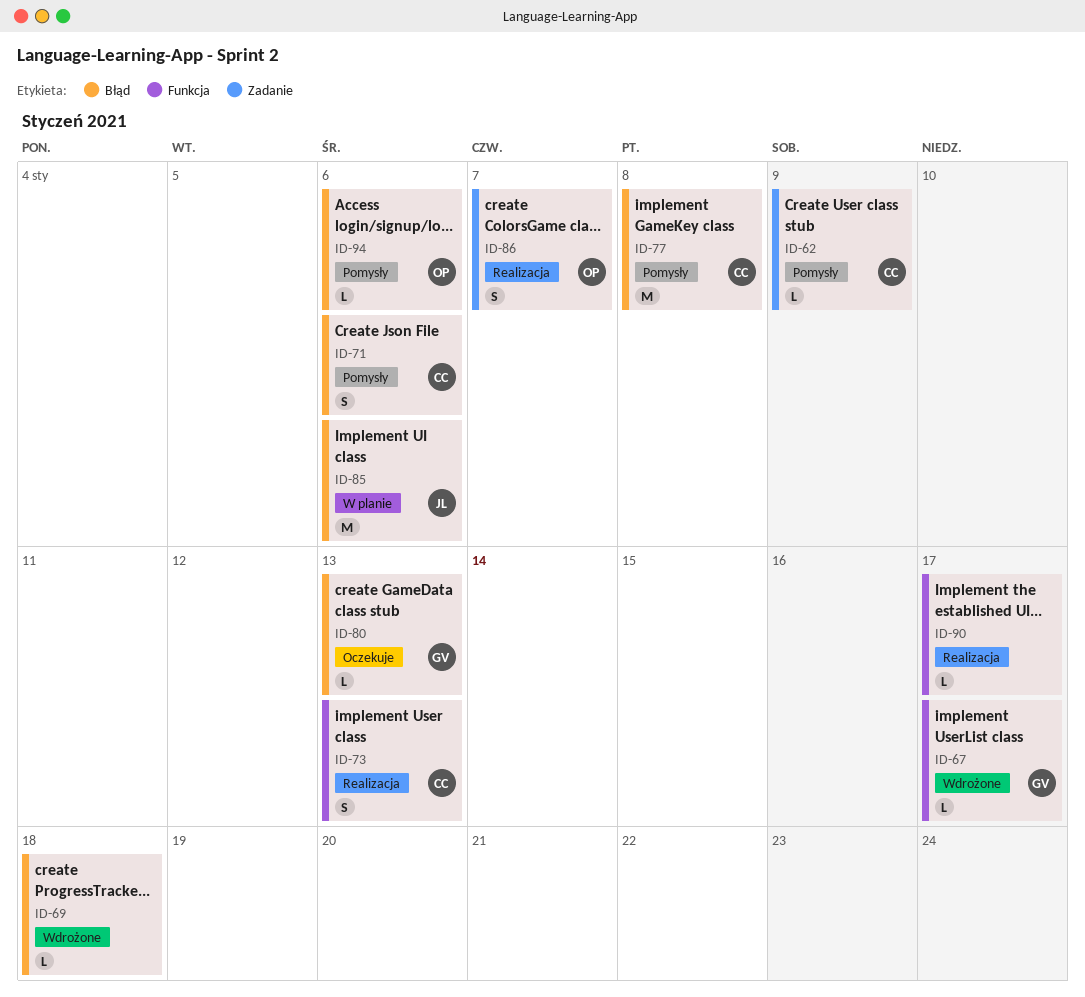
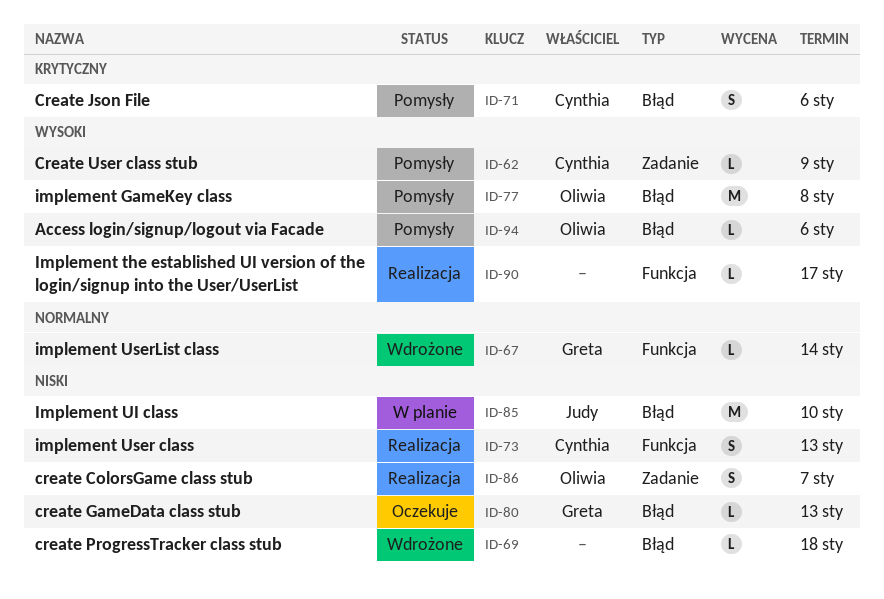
ID-67, due: Jan 17 -> Jan 14
ID-77, owner: Cynthia -> Oliwia
ID-85, due: Jan 6 -> Jan 10

